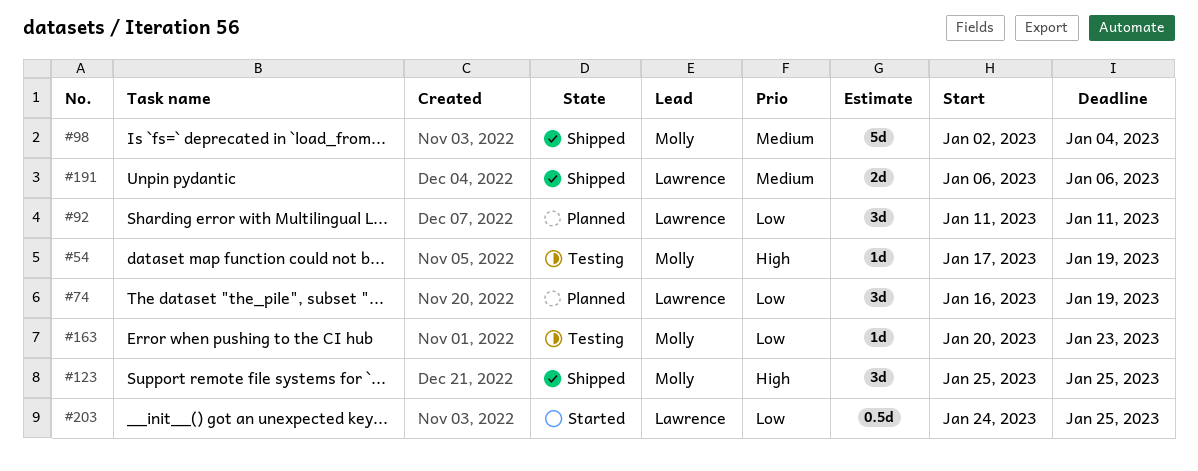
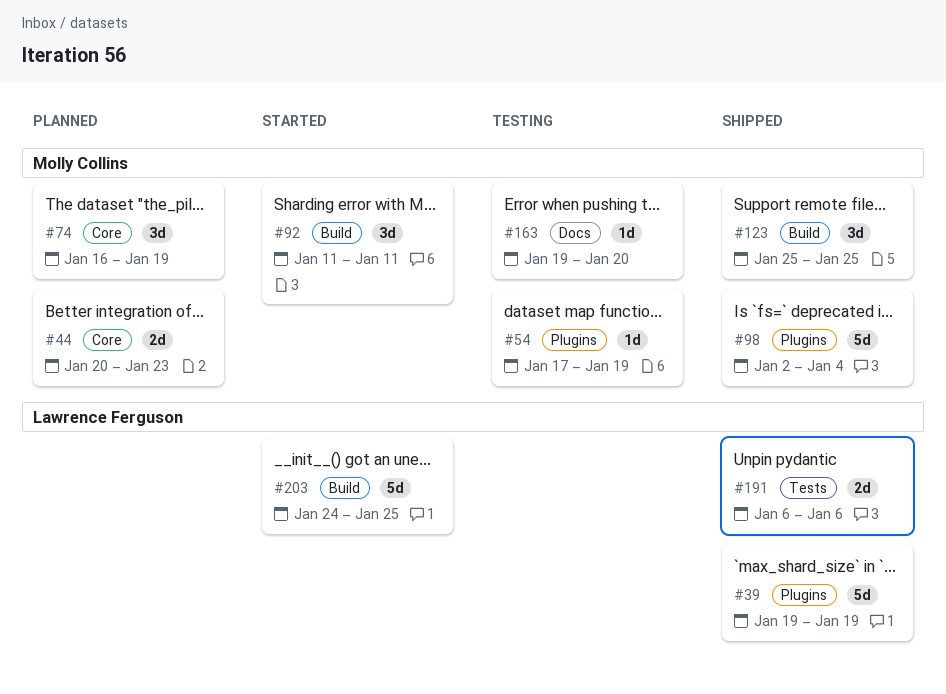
#39: none -> present
#44: none -> present
#74, owner: Lawrence Ferguson -> Molly Collins
#92, status: Planned -> Started
#92, owner: Lawrence Ferguson -> Molly Collins
#163, start: Jan 20 -> Jan 19
#163, due: Jan 23 -> Jan 20
#203, estimate: 0.5d -> 5d

